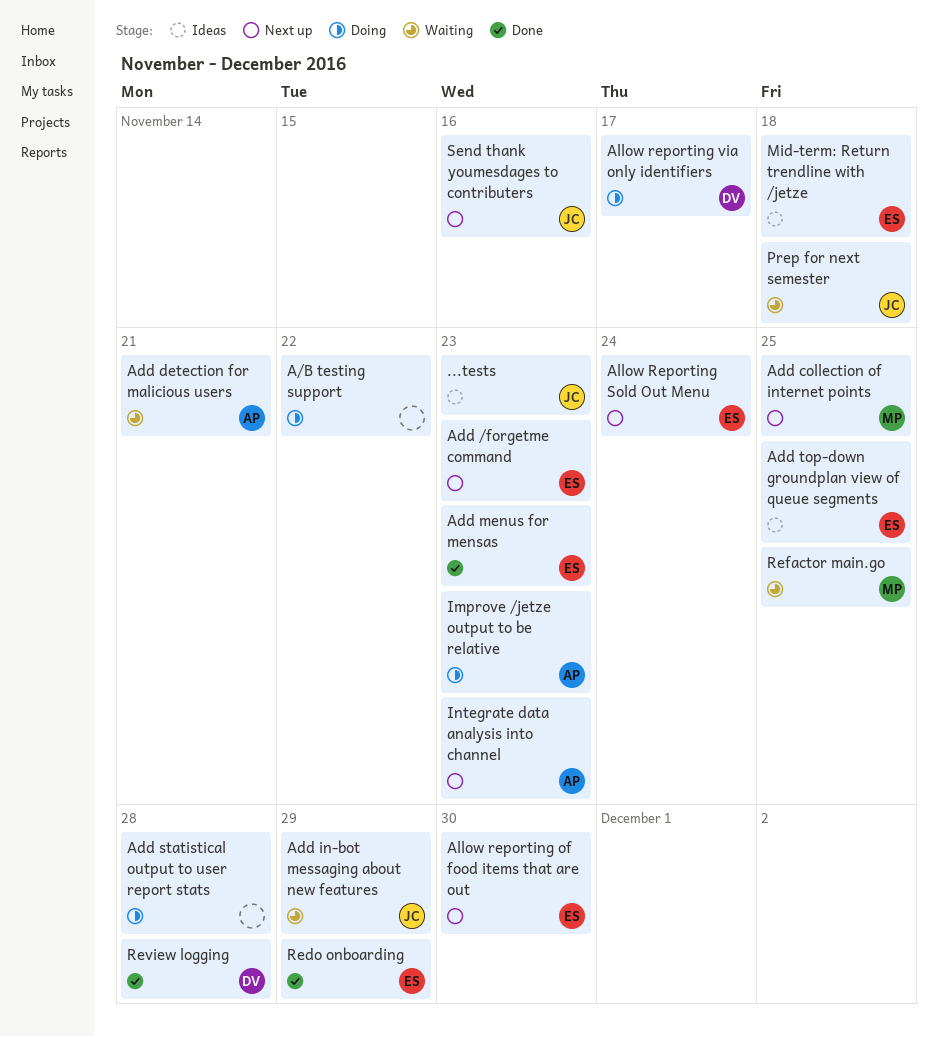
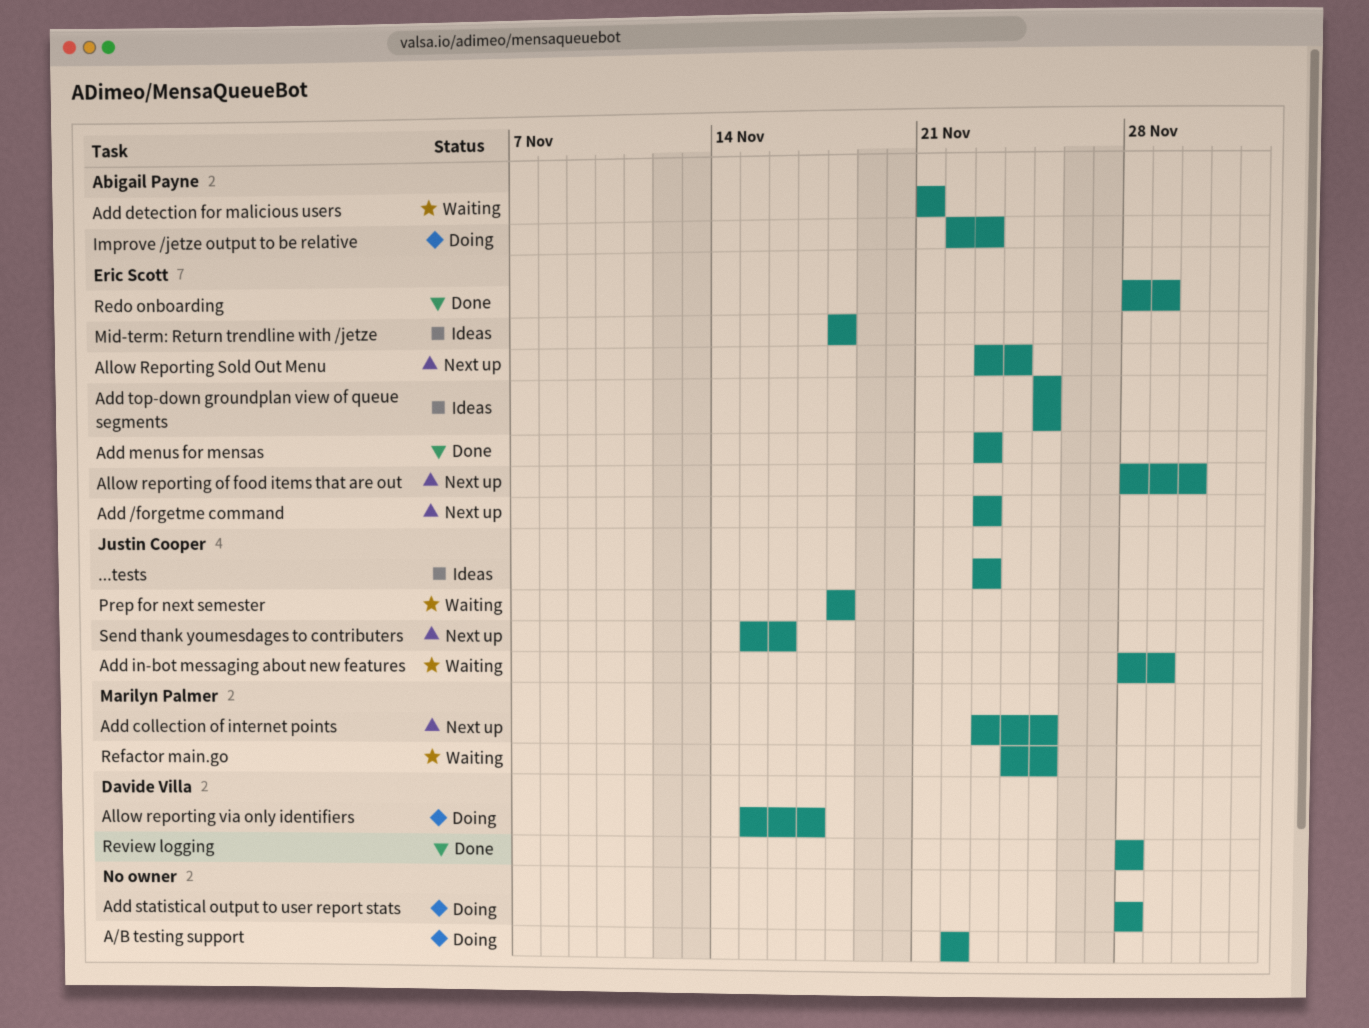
Integrate data analysis into channel: present -> none

